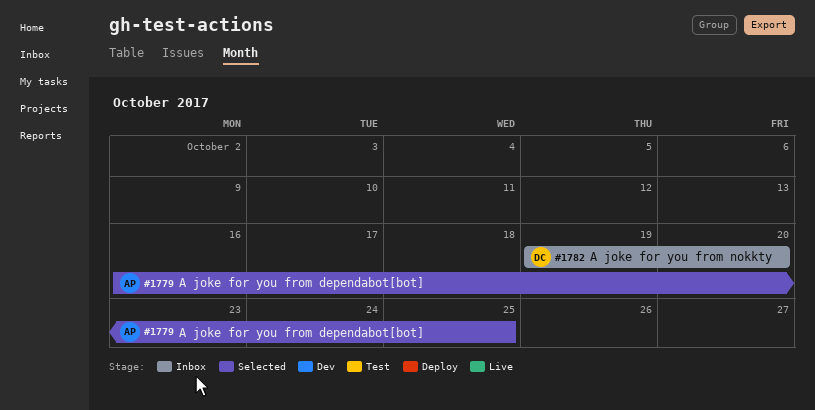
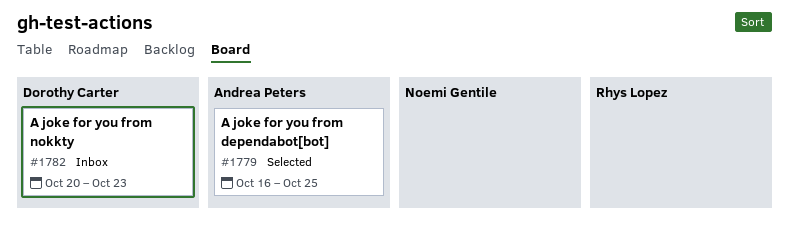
#1782, start: Oct 19 -> Oct 20
#1782, due: Oct 20 -> Oct 23

